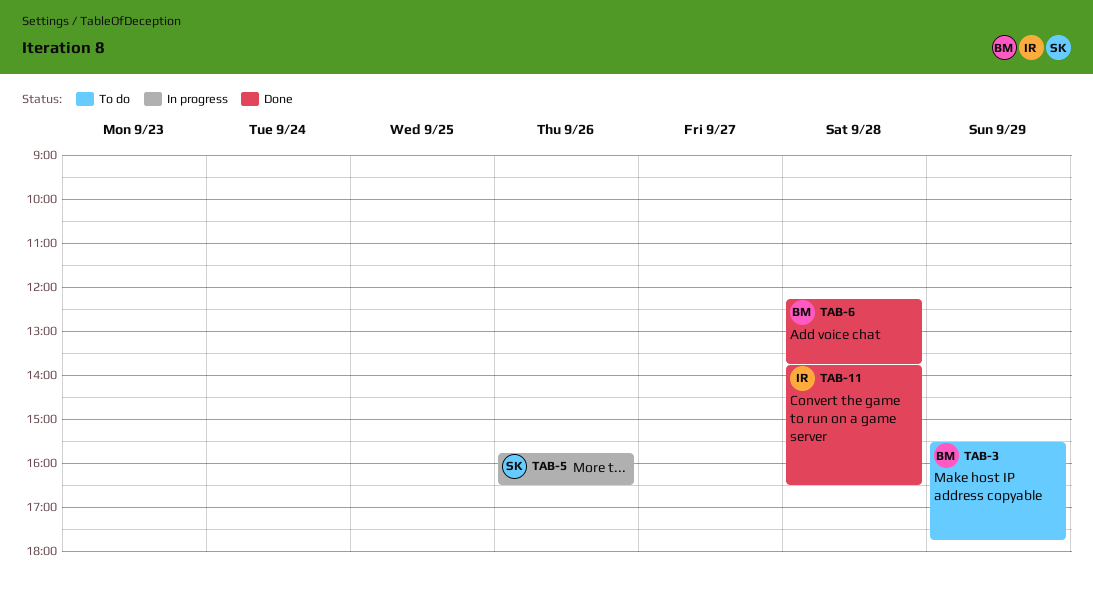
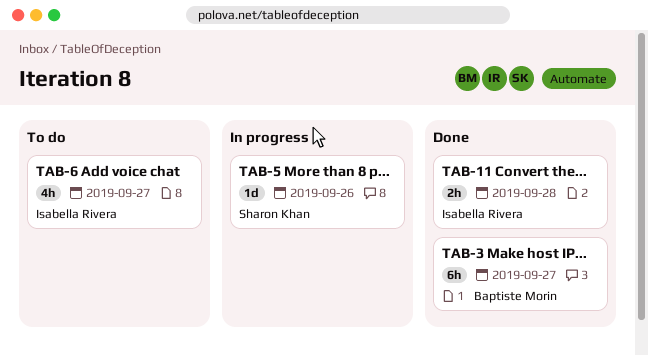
TAB-3, status: To do -> Done
TAB-3, day: Sep 29 -> Sep 27
TAB-6, status: Done -> To do
TAB-6, owner: Baptiste Morin -> Isabella Rivera
TAB-6, day: Sep 28 -> Sep 27

